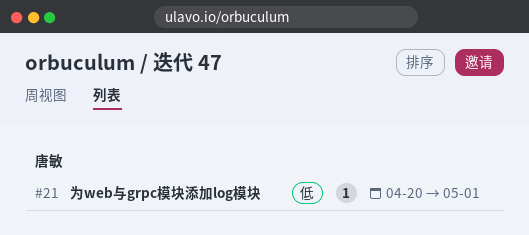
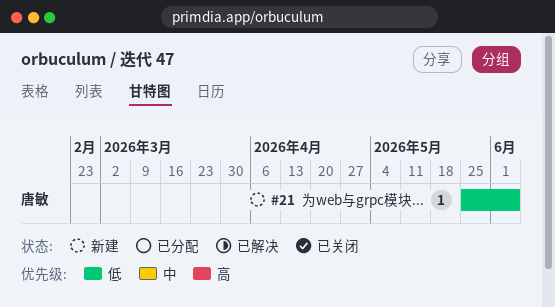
#21, start: Apr 20 -> May 25
#21, due: May 1 -> Jun 5

